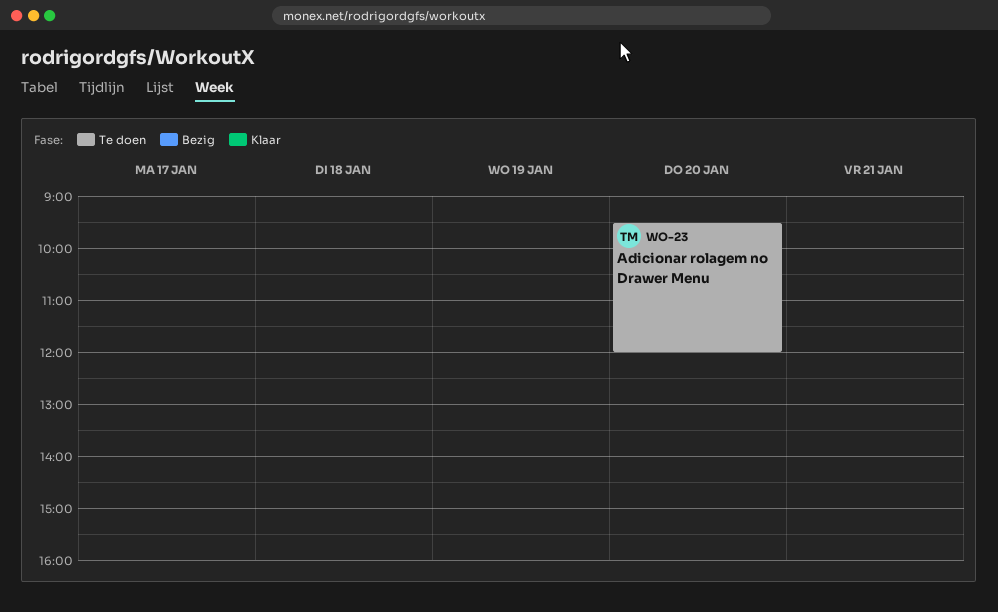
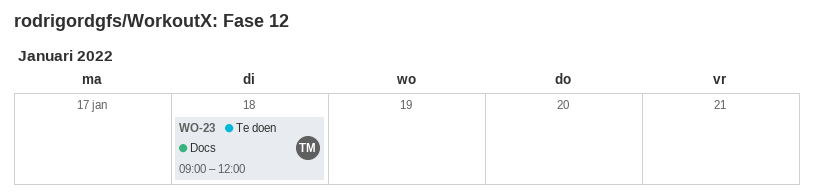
WO-23, day: Jan 20 -> Jan 18
WO-23, begins: 09:30 -> 09:00

